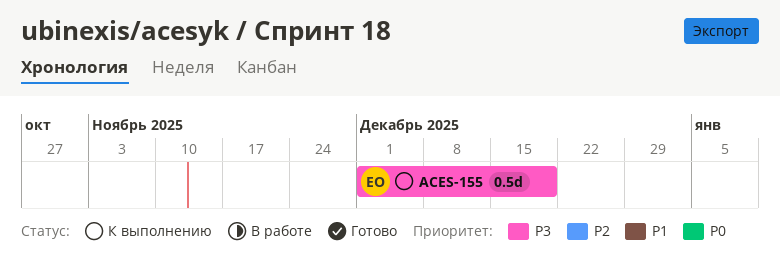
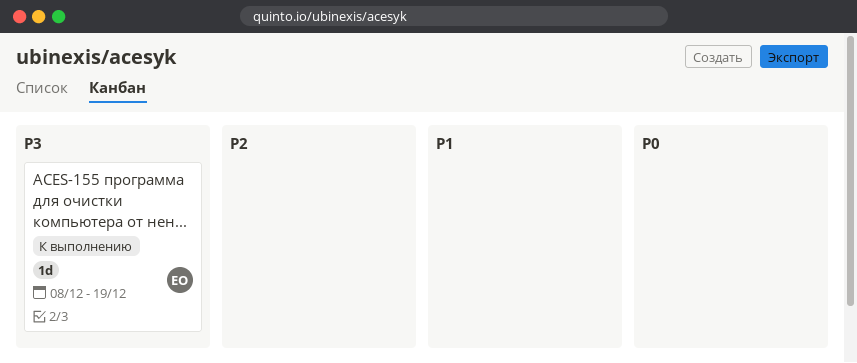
ACES-155, estimate: 0.5d -> 1d
ACES-155, start: Dec 1 -> Dec 8

